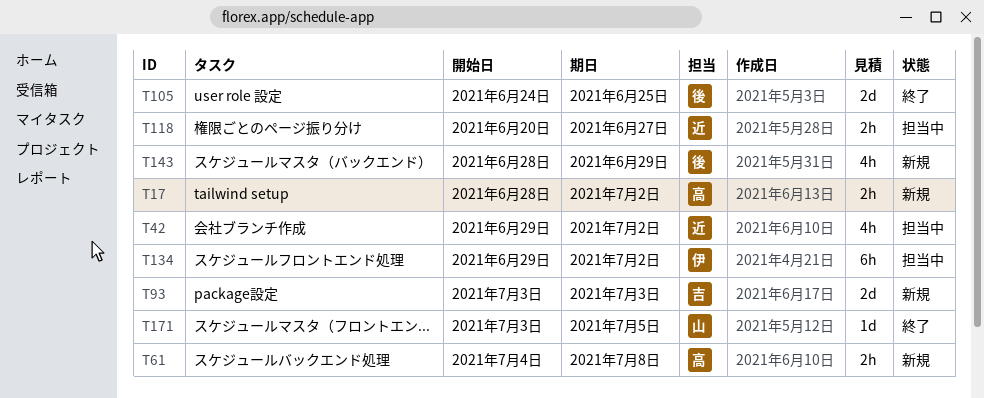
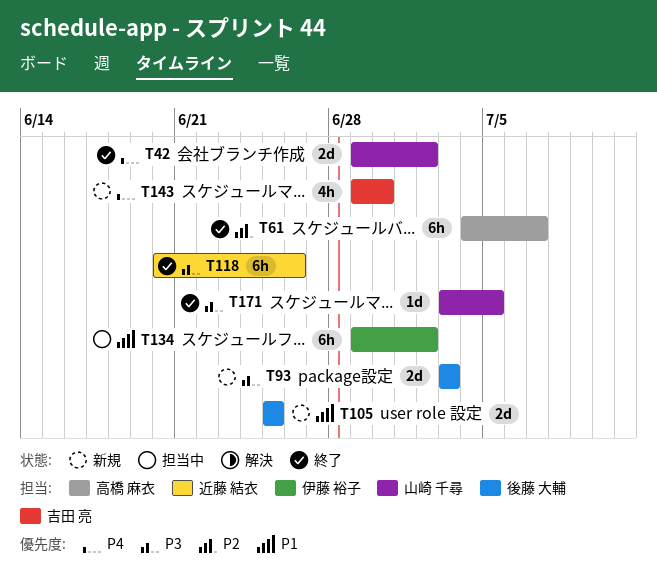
T17: present -> none
T42, status: 担当中 -> 終了
T42, owner: 近藤 結衣 -> 山崎 千尋
T42, estimate: 4h -> 2d
T61, status: 新規 -> 終了
T61, estimate: 2h -> 6h
T61, due: Jul 8 -> Jul 7
T93, owner: 吉田 亮 -> 後藤 大輔
T105, status: 終了 -> 新規
T105, start: Jun 24 -> Jun 25
T118, status: 担当中 -> 終了
T118, estimate: 2h -> 6h
T118, due: Jun 27 -> Jun 26
T143, owner: 後藤 大輔 -> 吉田 亮
T143, start: Jun 28 -> Jun 29
T143, due: Jun 29 -> Jun 30

